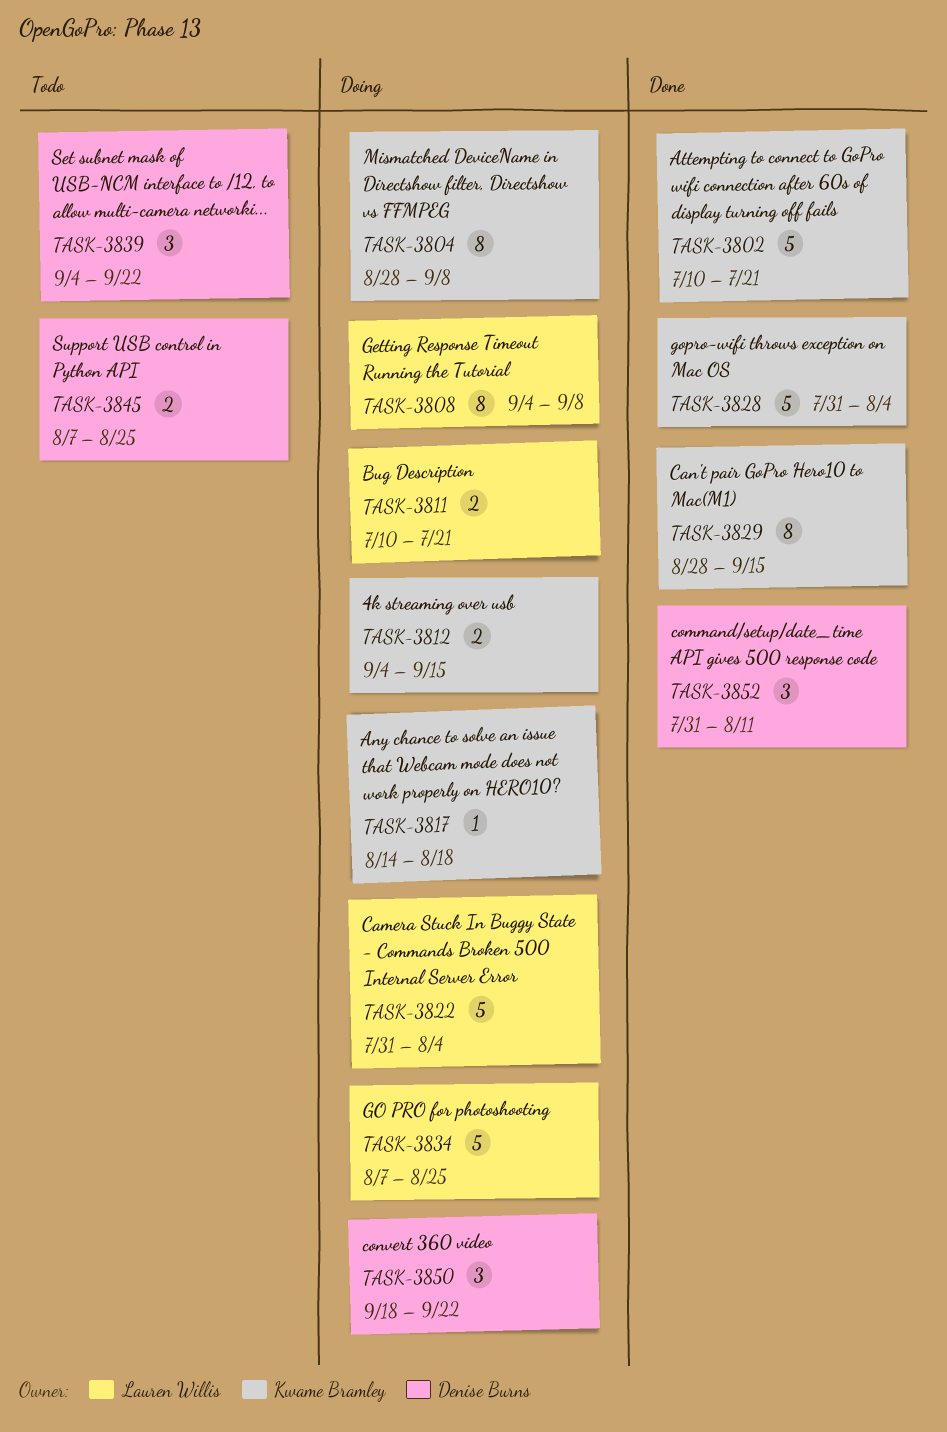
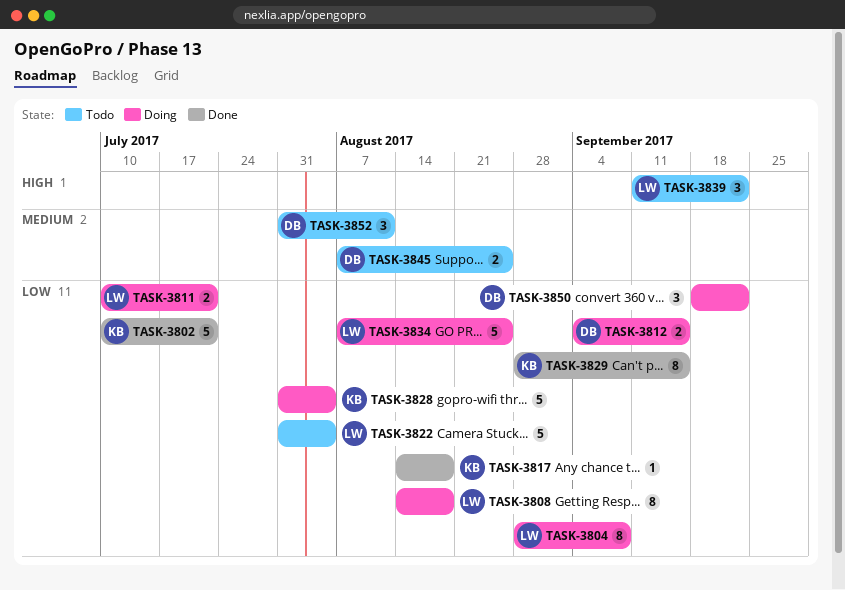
TASK-3804, owner: Kwame Bramley -> Lauren Willis
TASK-3808, start: Sep 4 -> Aug 14
TASK-3808, due: Sep 8 -> Aug 18
TASK-3812, owner: Kwame Bramley -> Denise Burns
TASK-3817, status: Doing -> Done
TASK-3822, status: Doing -> Todo
TASK-3828, status: Done -> Doing
TASK-3839, owner: Denise Burns -> Lauren Willis
TASK-3839, start: Sep 4 -> Sep 11
TASK-3852, status: Done -> Todo

